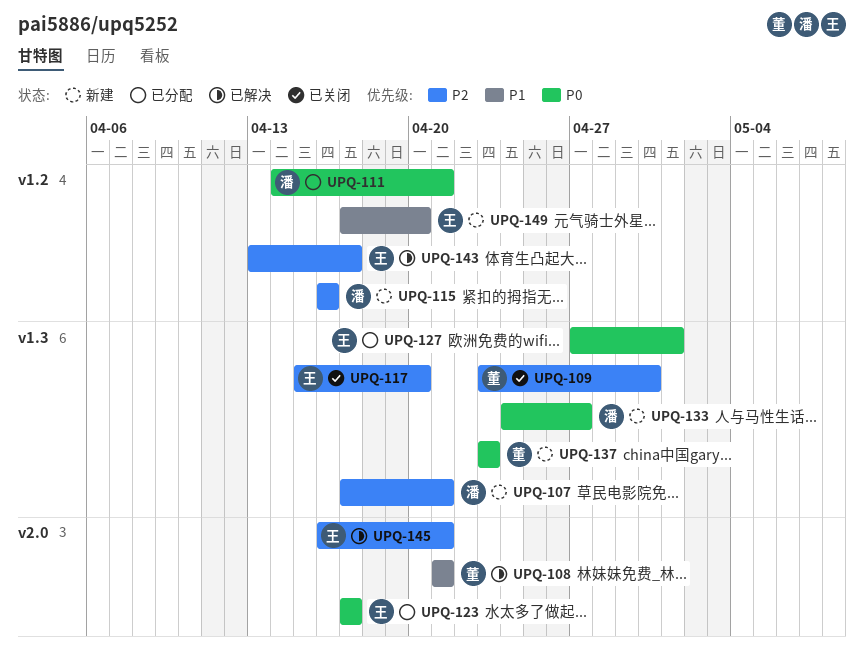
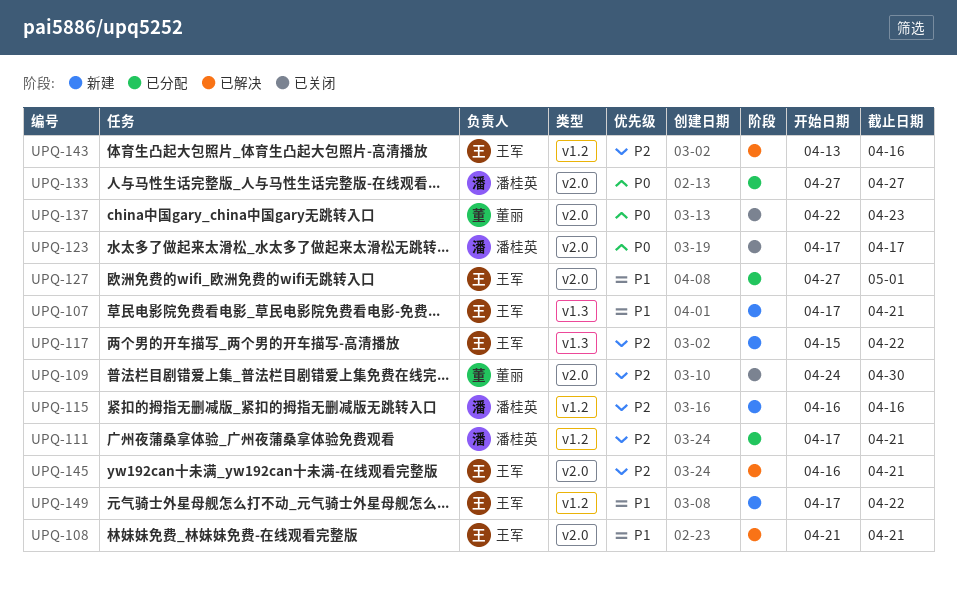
UPQ-107, owner: 潘桂英 -> 王军
UPQ-107, priority: P2 -> P1
UPQ-108, owner: 董丽 -> 王军
UPQ-109, label: v1.3 -> v2.0
UPQ-109, start: Apr 23 -> Apr 24
UPQ-111, priority: P0 -> P2
UPQ-111, start: Apr 14 -> Apr 17
UPQ-117, status: 已关闭 -> 新建
UPQ-117, due: Apr 20 -> Apr 22
UPQ-123, status: 已分配 -> 已关闭
UPQ-123, owner: 王军 -> 潘桂英
UPQ-127, priority: P0 -> P1
UPQ-127, label: v1.3 -> v2.0
UPQ-133, status: 新建 -> 已分配
UPQ-133, label: v1.3 -> v2.0
UPQ-133, start: Apr 24 -> Apr 27
UPQ-137, status: 新建 -> 已关闭
UPQ-137, label: v1.3 -> v2.0
UPQ-137, start: Apr 23 -> Apr 22
UPQ-143, due: Apr 17 -> Apr 16
UPQ-149, due: Apr 20 -> Apr 22

